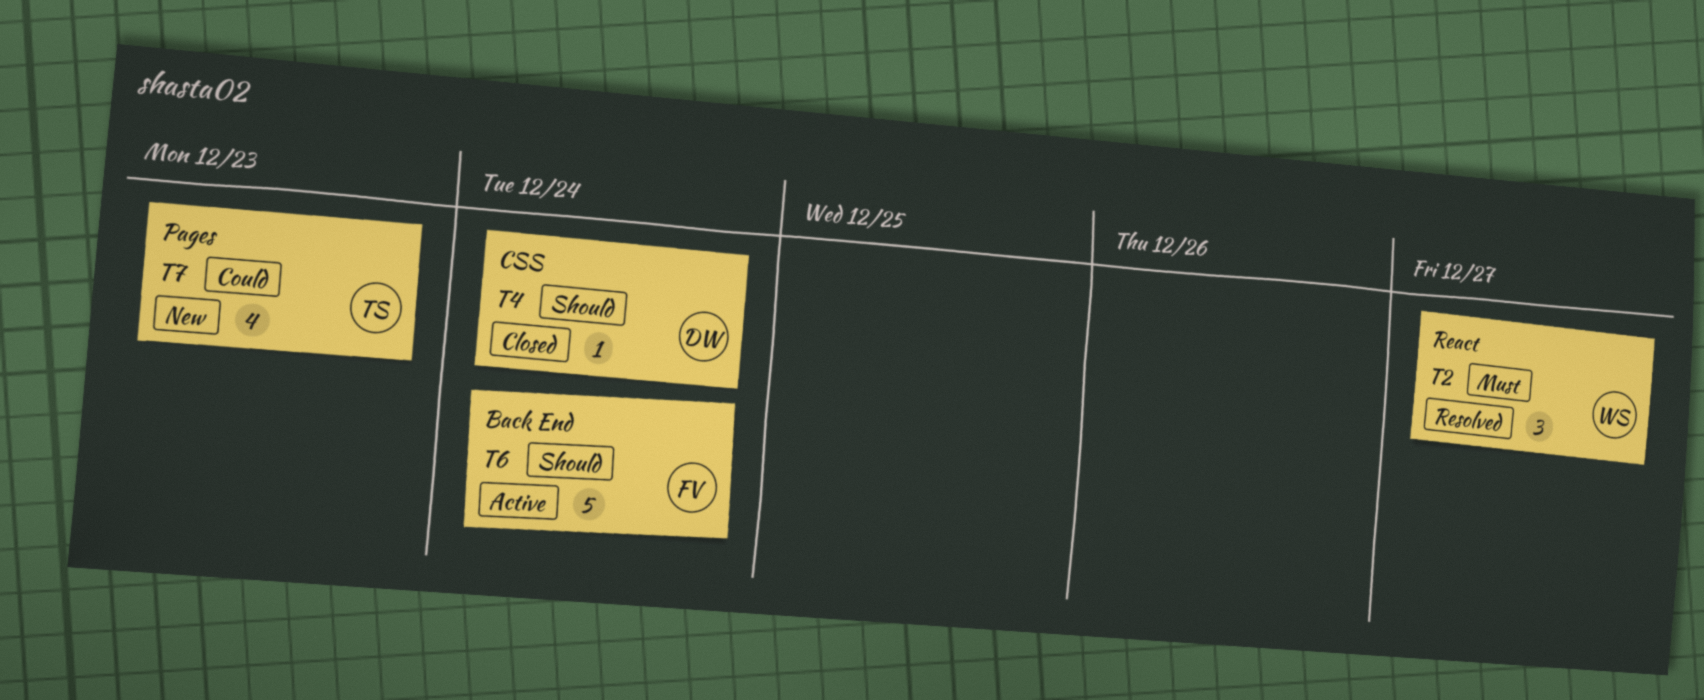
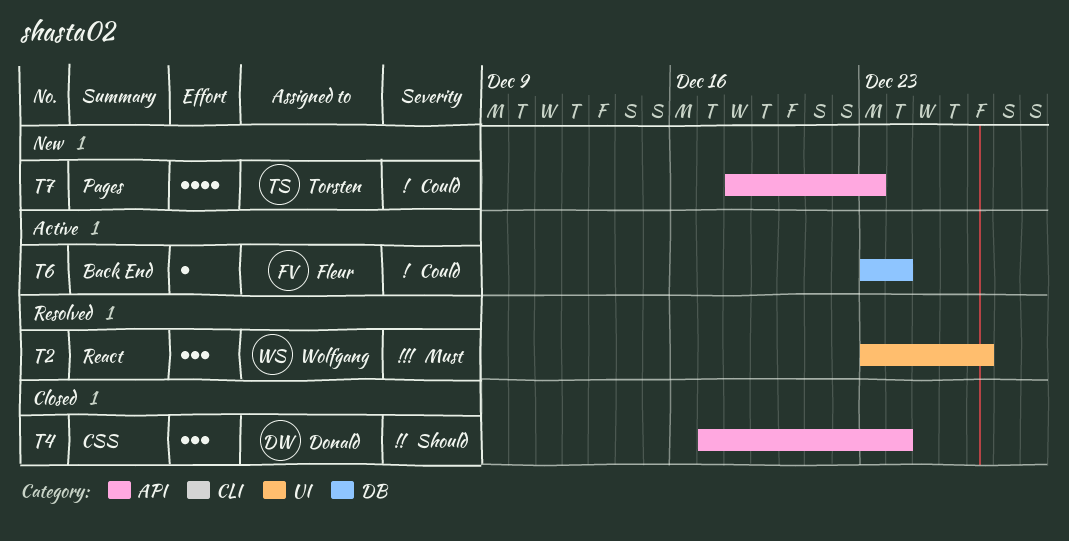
T4, estimate: 1 -> 3
T6, priority: Should -> Could
T6, estimate: 5 -> 1

